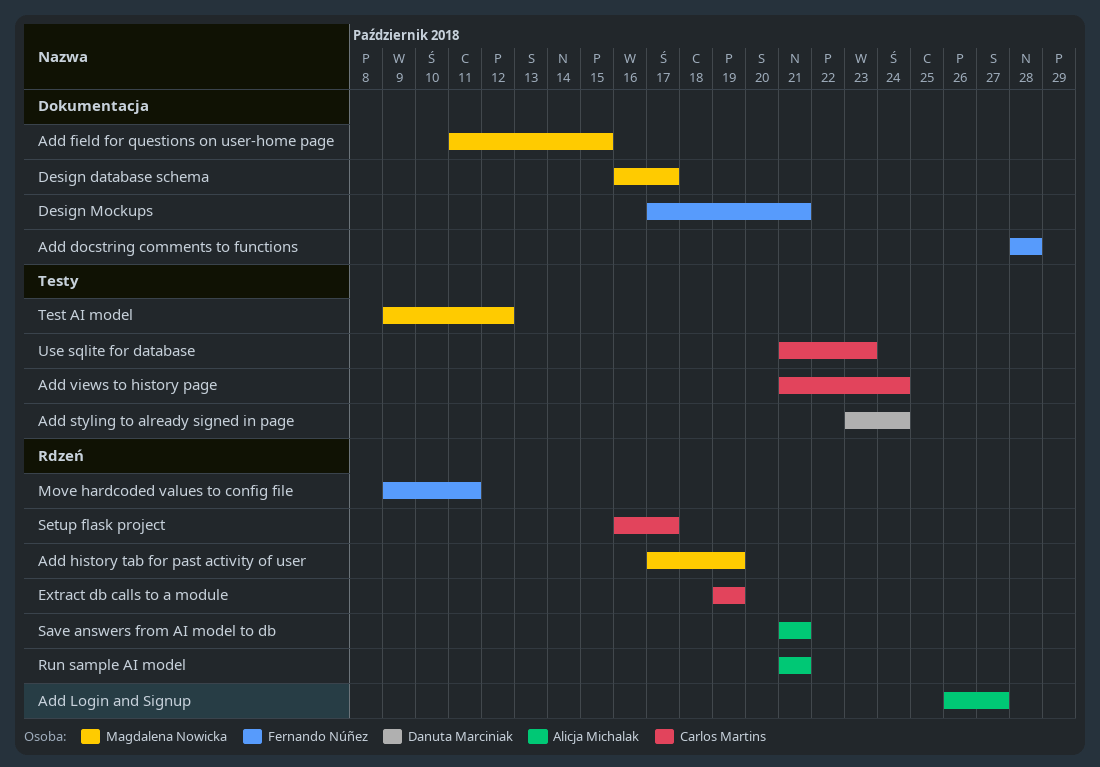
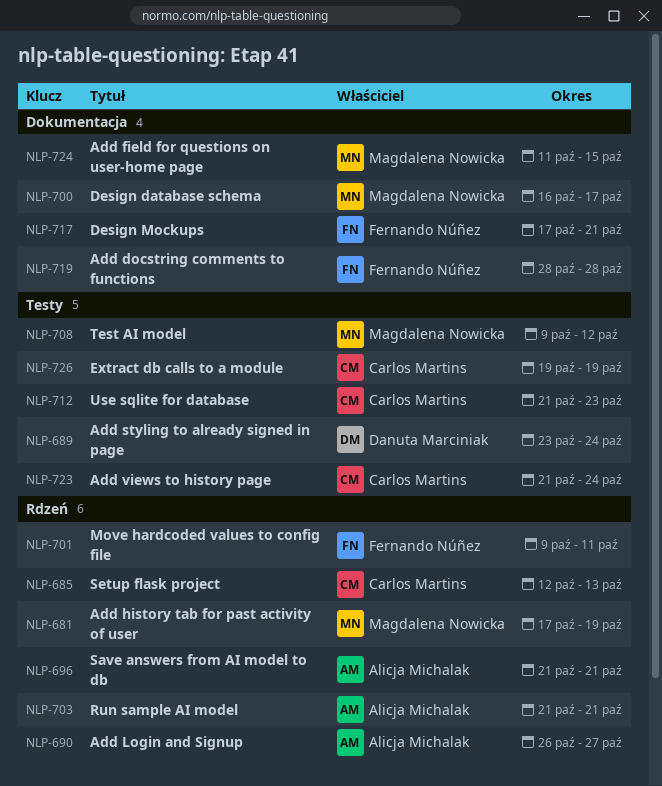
Extract db calls to a module, label: Rdzeń -> Testy
Setup flask project, start: Oct 16 -> Oct 12
Setup flask project, due: Oct 17 -> Oct 13

